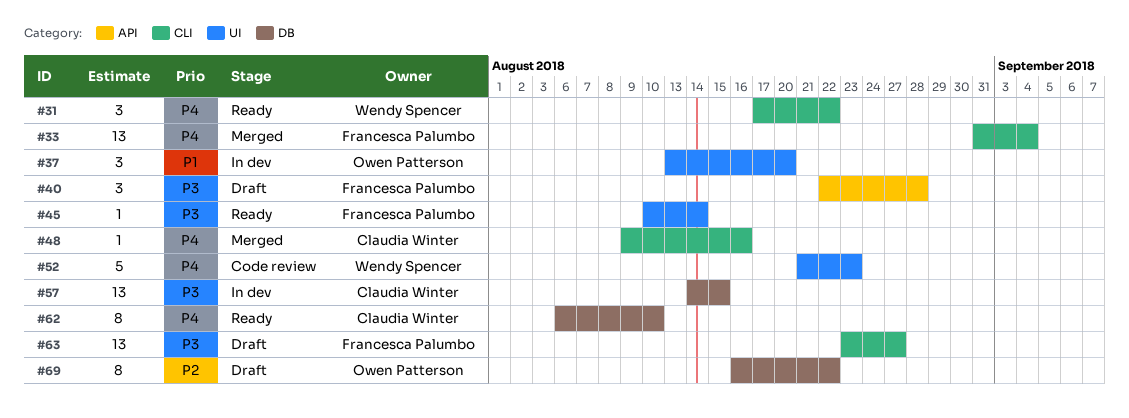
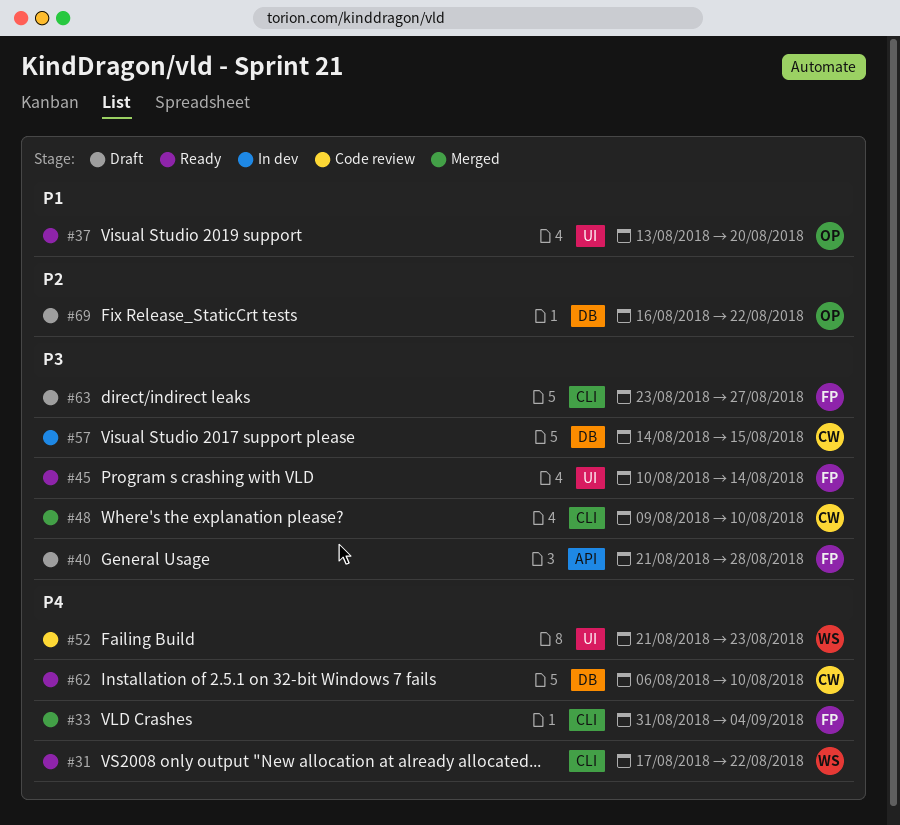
#37, status: In dev -> Ready
#40, start: Aug 22 -> Aug 21
#48, priority: P4 -> P3
#48, due: Aug 16 -> Aug 10

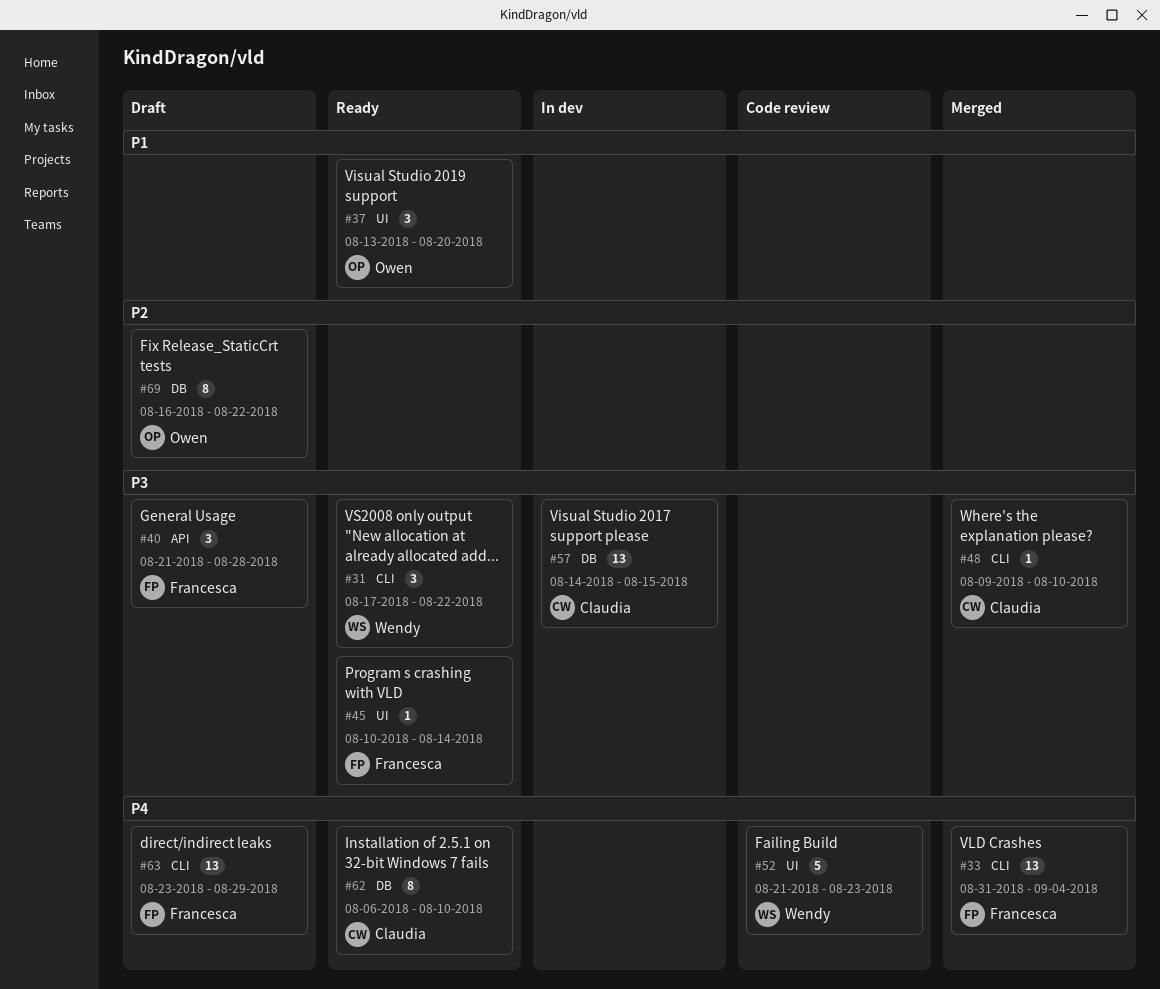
#31, priority: P4 -> P3
#63, priority: P3 -> P4
#63, due: Aug 27 -> Aug 29

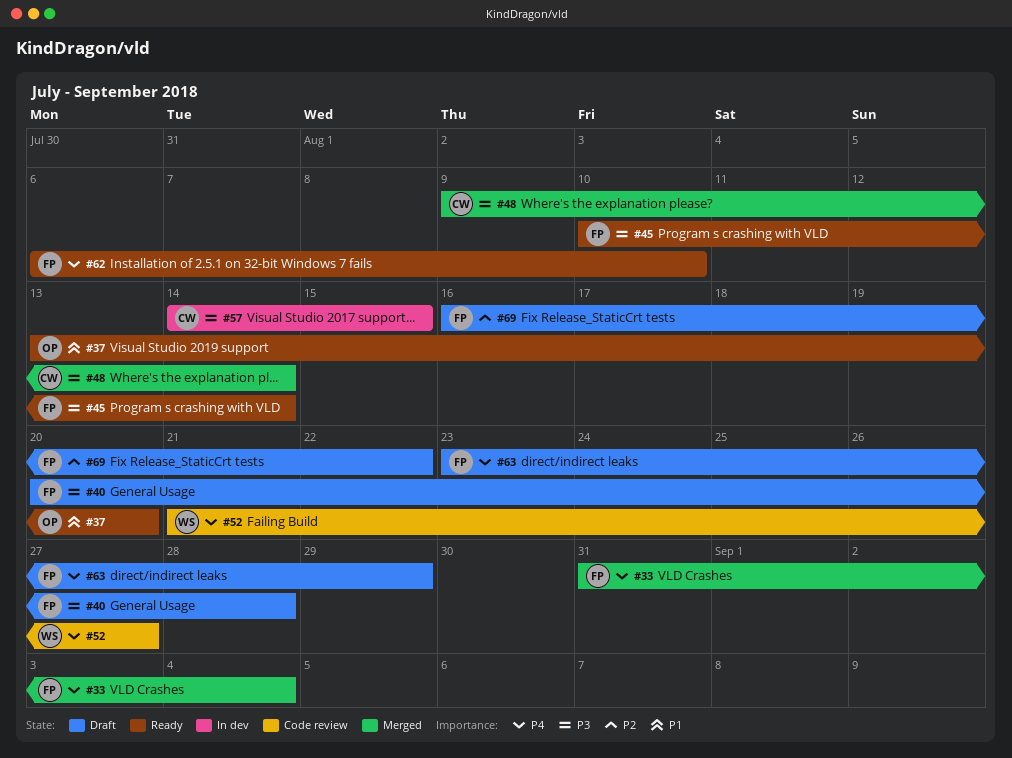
#31: present -> none
#40, start: Aug 21 -> Aug 20
#48, due: Aug 10 -> Aug 14
#52, due: Aug 23 -> Aug 27
#62, owner: Claudia -> Francesca
#69, owner: Owen -> Francesca

